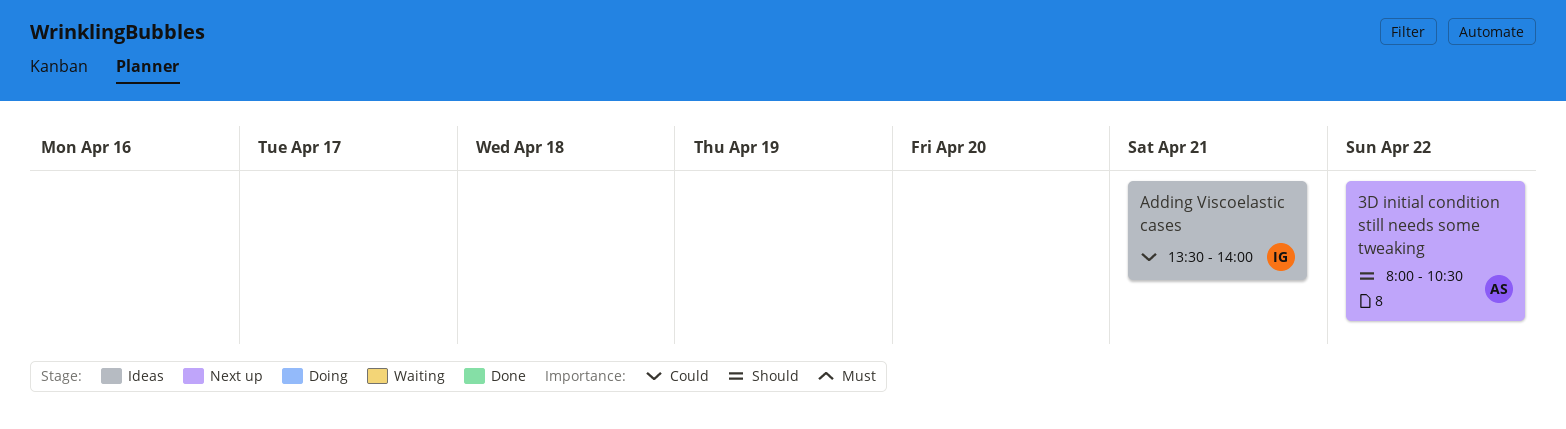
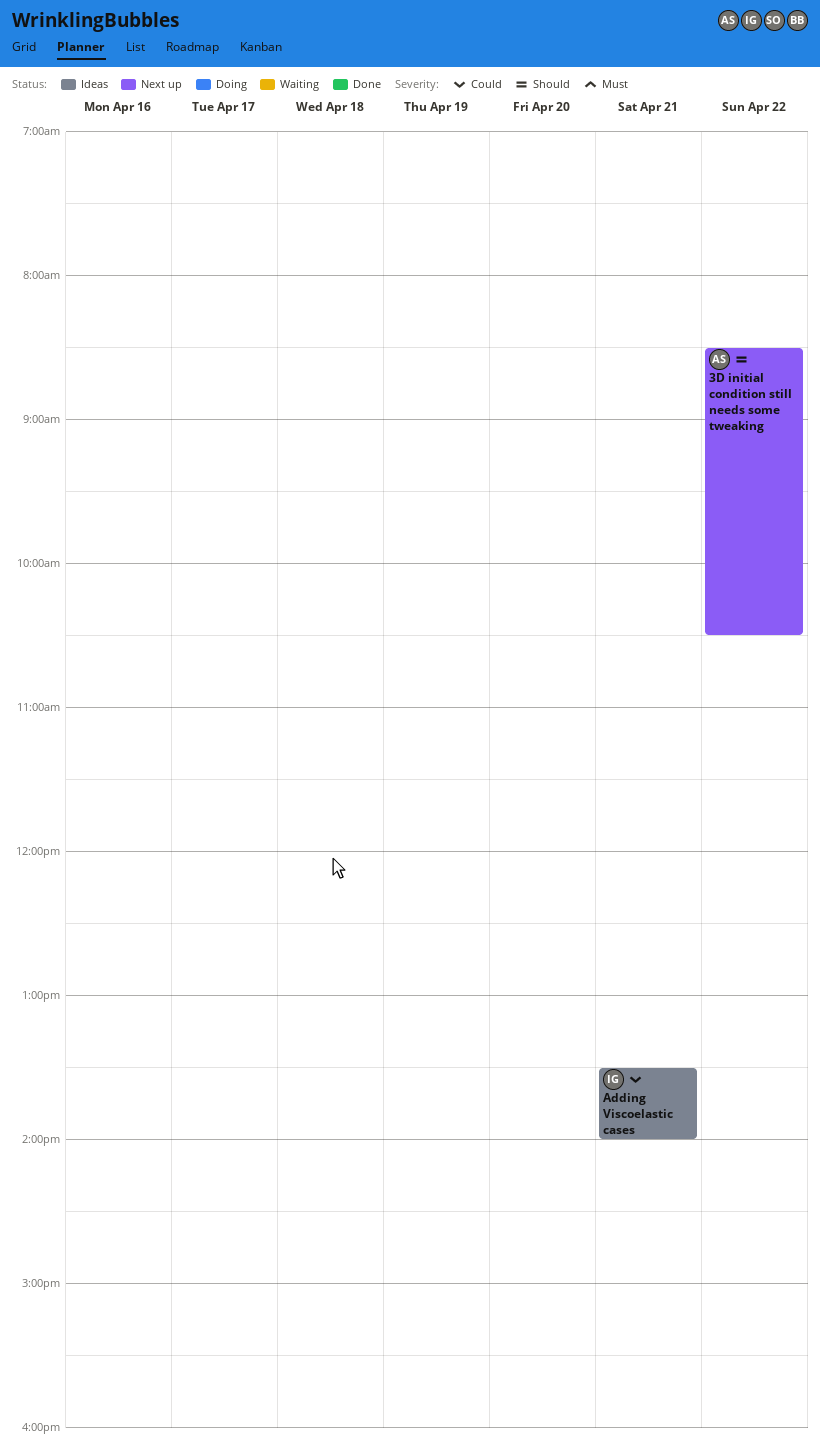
3D initial condition still needs some tweaking, begins: 08:00 -> 08:30

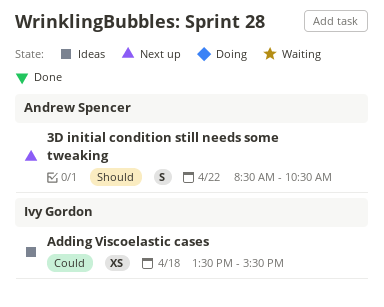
Adding Viscoelastic cases, day: Apr 21 -> Apr 18
Adding Viscoelastic cases, ends: 14:00 -> 15:30

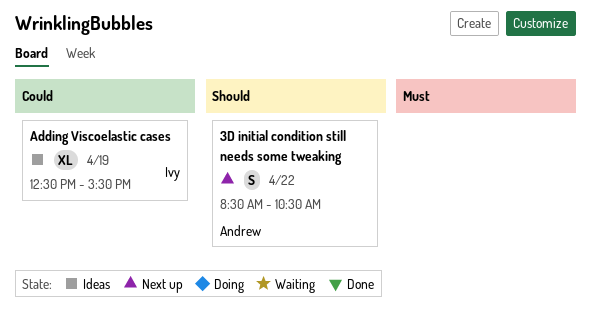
Adding Viscoelastic cases, estimate: XS -> XL
Adding Viscoelastic cases, day: Apr 18 -> Apr 19
Adding Viscoelastic cases, begins: 13:30 -> 12:30

